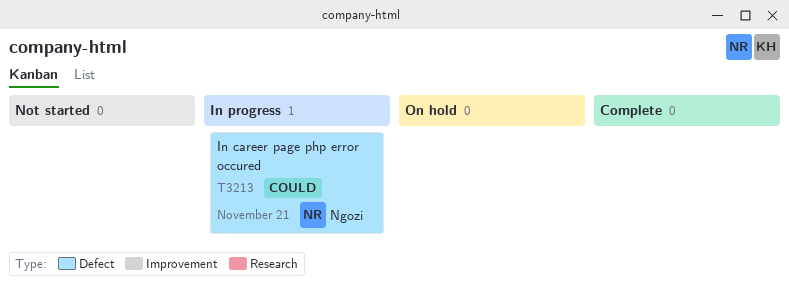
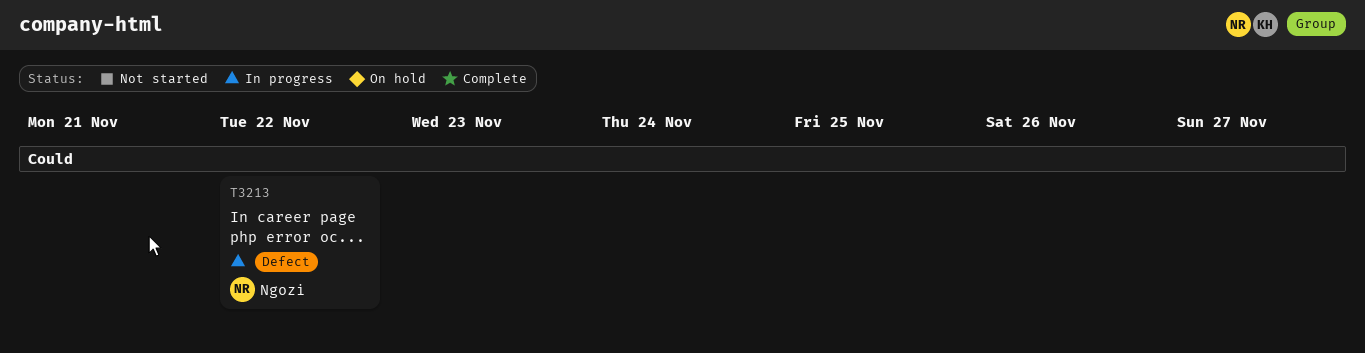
T3213, due: Nov 21 -> Nov 22

